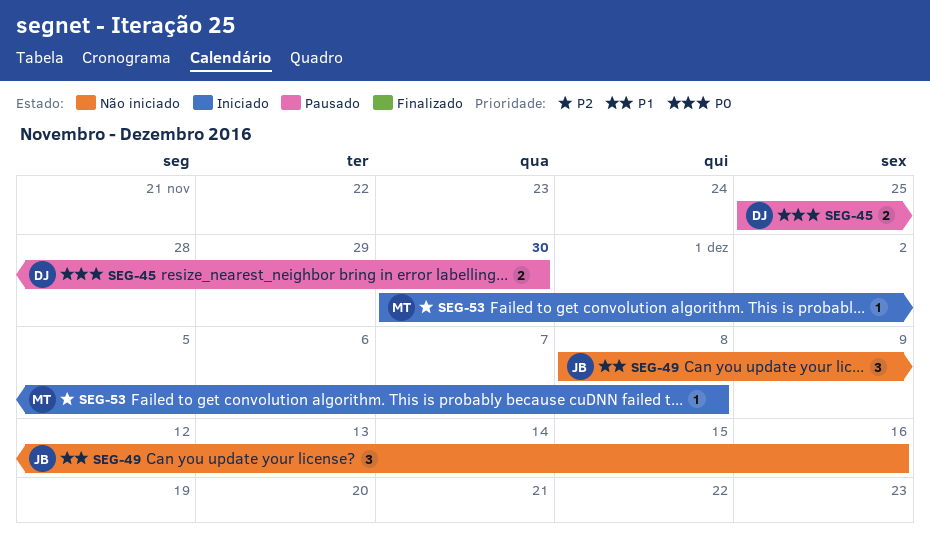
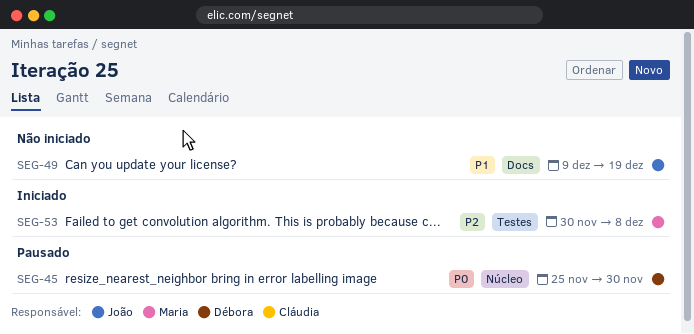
SEG-49, start: Dec 8 -> Dec 9
SEG-49, due: Dec 16 -> Dec 19

